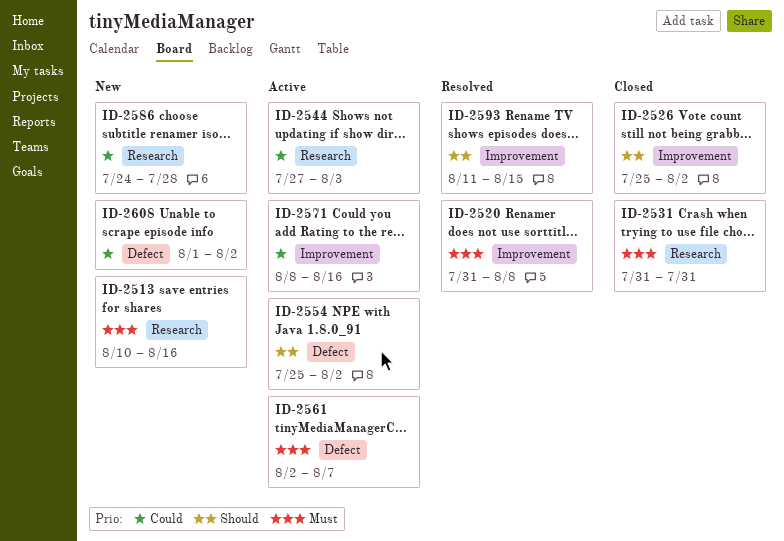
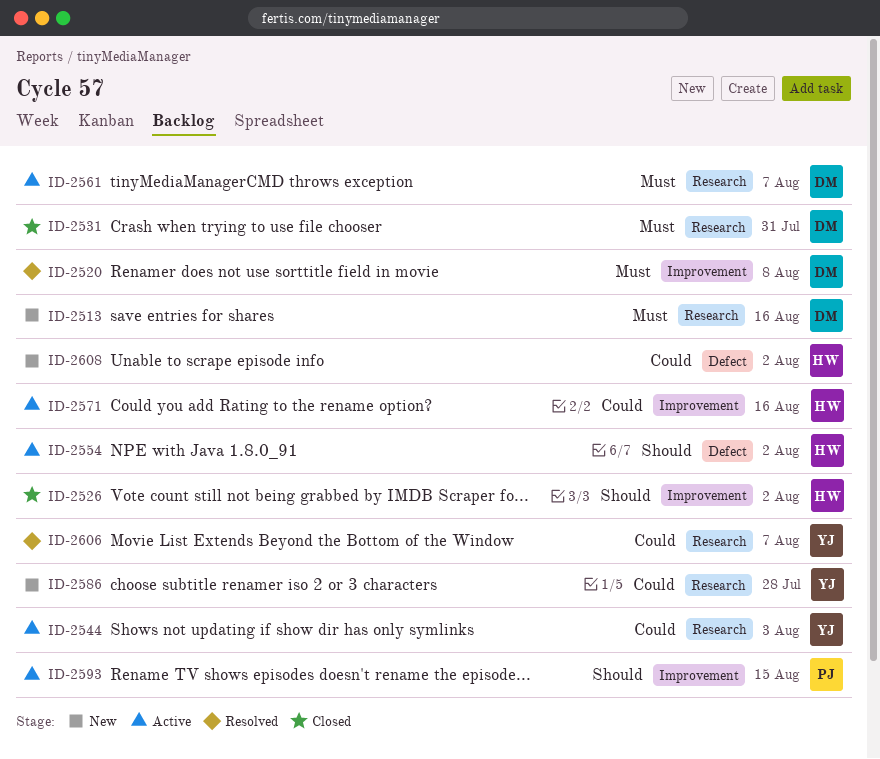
ID-2561, label: Defect -> Research
ID-2593, status: Resolved -> Active
ID-2606: none -> present

